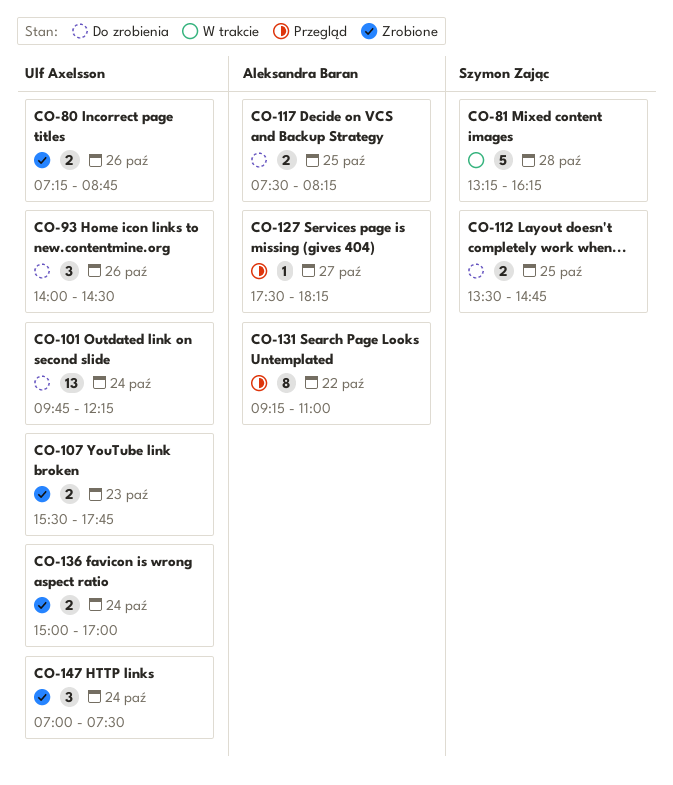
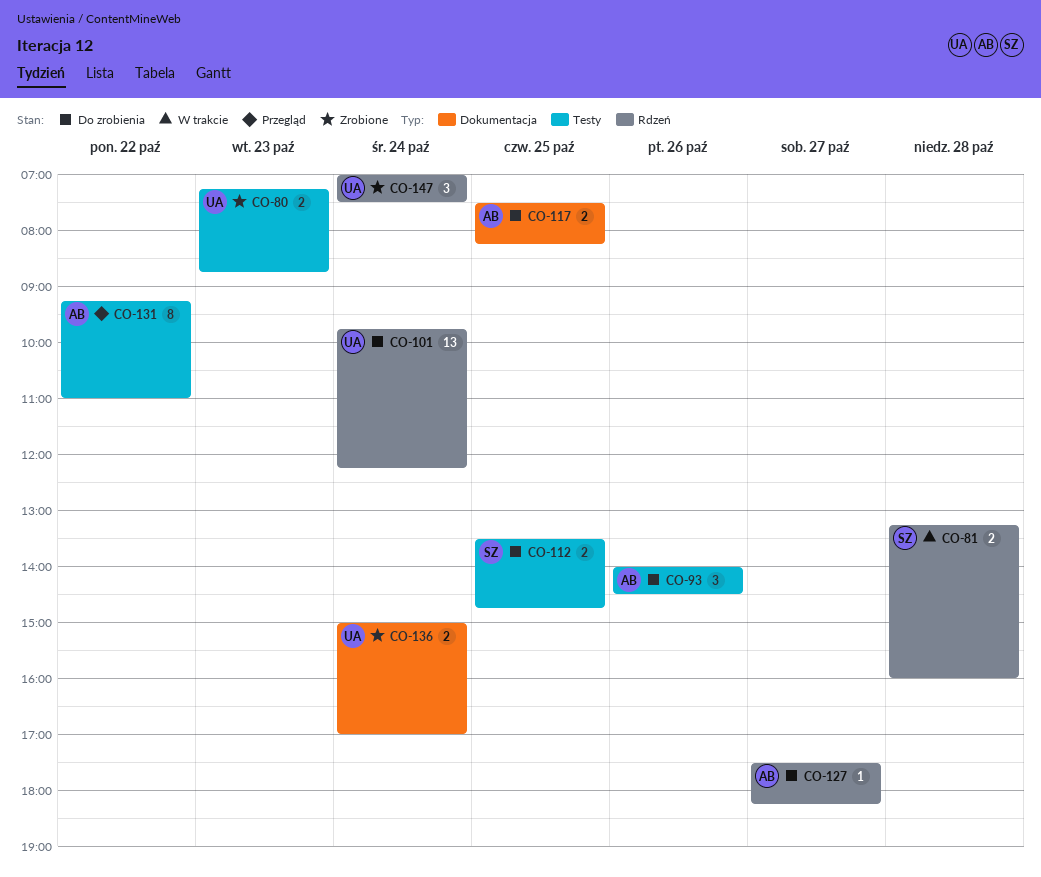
CO-80, day: Oct 26 -> Oct 23
CO-81, estimate: 5 -> 2
CO-81, ends: 16:15 -> 16:00
CO-93, owner: Ulf Axelsson -> Aleksandra Baran
CO-107: present -> none
CO-127, status: Przegląd -> Do zrobienia

